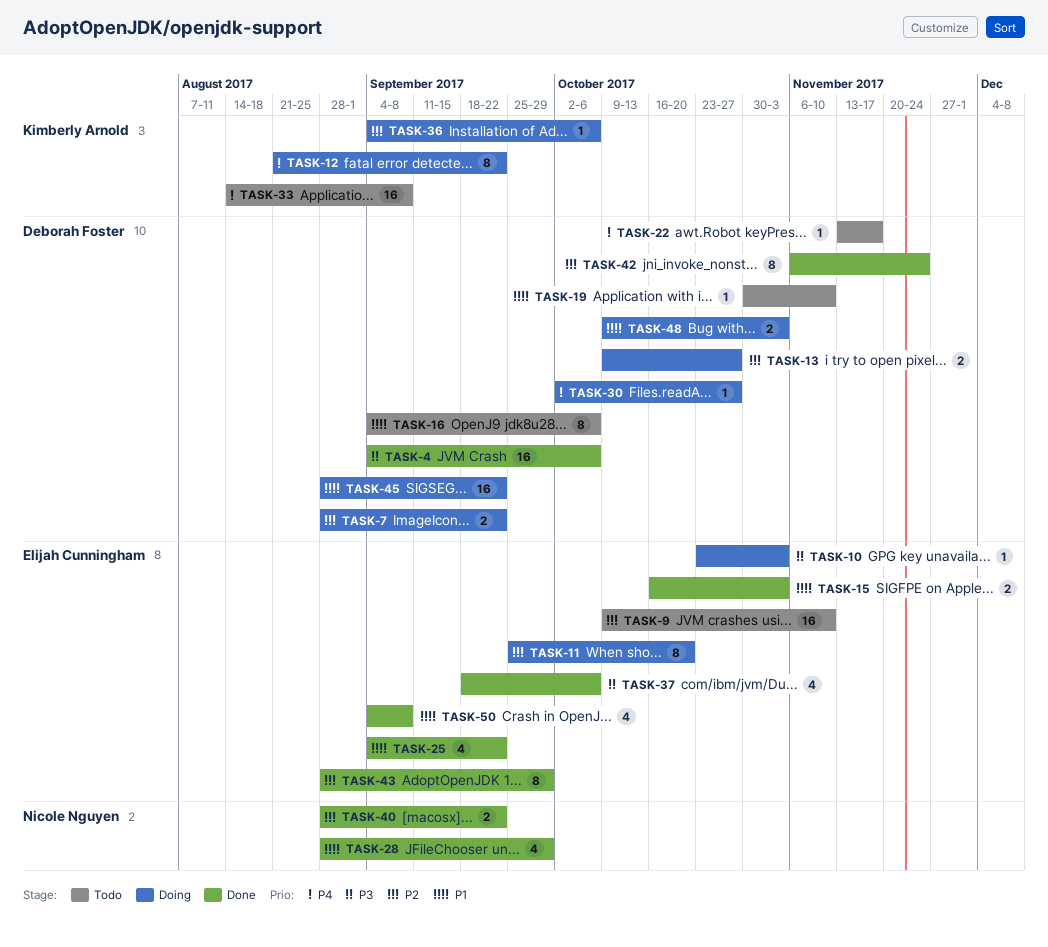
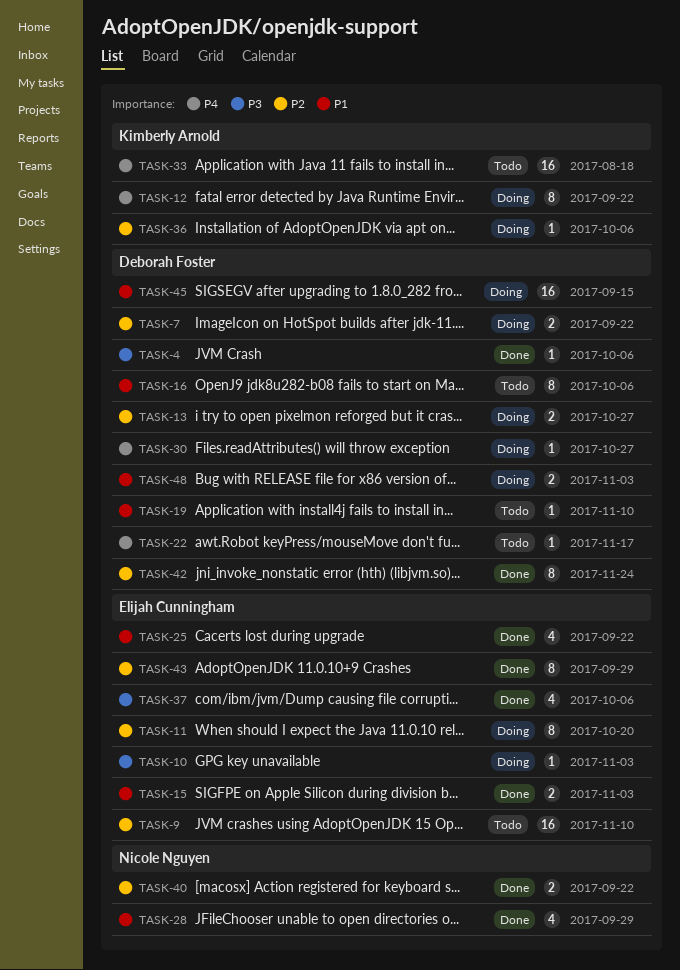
TASK-4, estimate: 16 -> 1
TASK-33, due: Sep 8 -> Aug 18
TASK-45, due: Sep 22 -> Sep 15
TASK-50: present -> none

